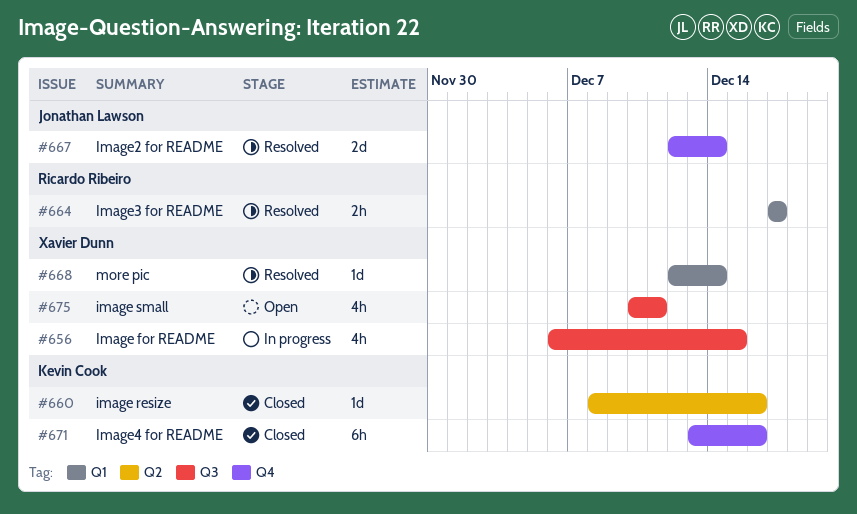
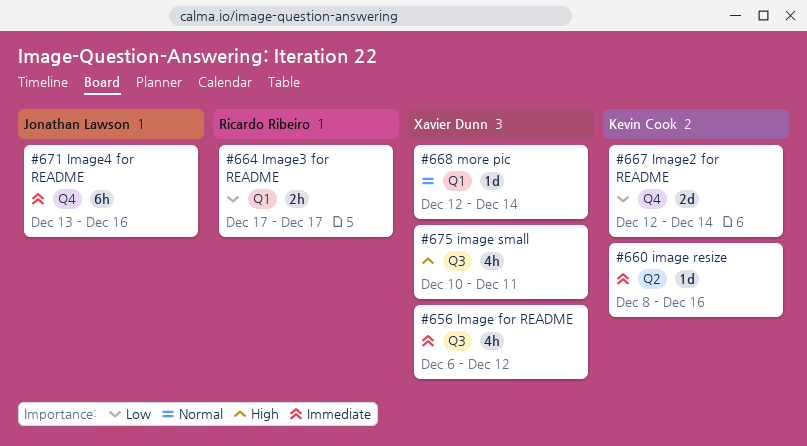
#656, due: Dec 15 -> Dec 12
#667, owner: Jonathan Lawson -> Kevin Cook
#671, owner: Kevin Cook -> Jonathan Lawson

